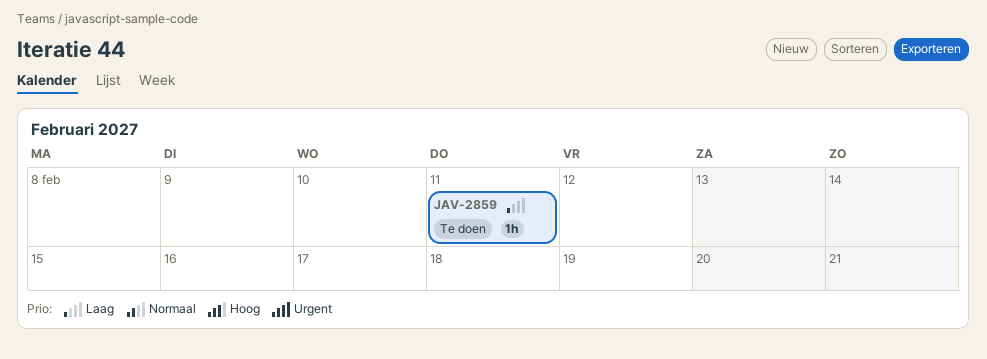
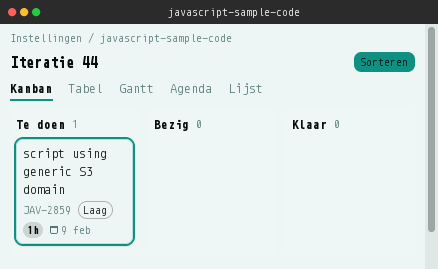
JAV-2859, due: Feb 11 -> Feb 9

